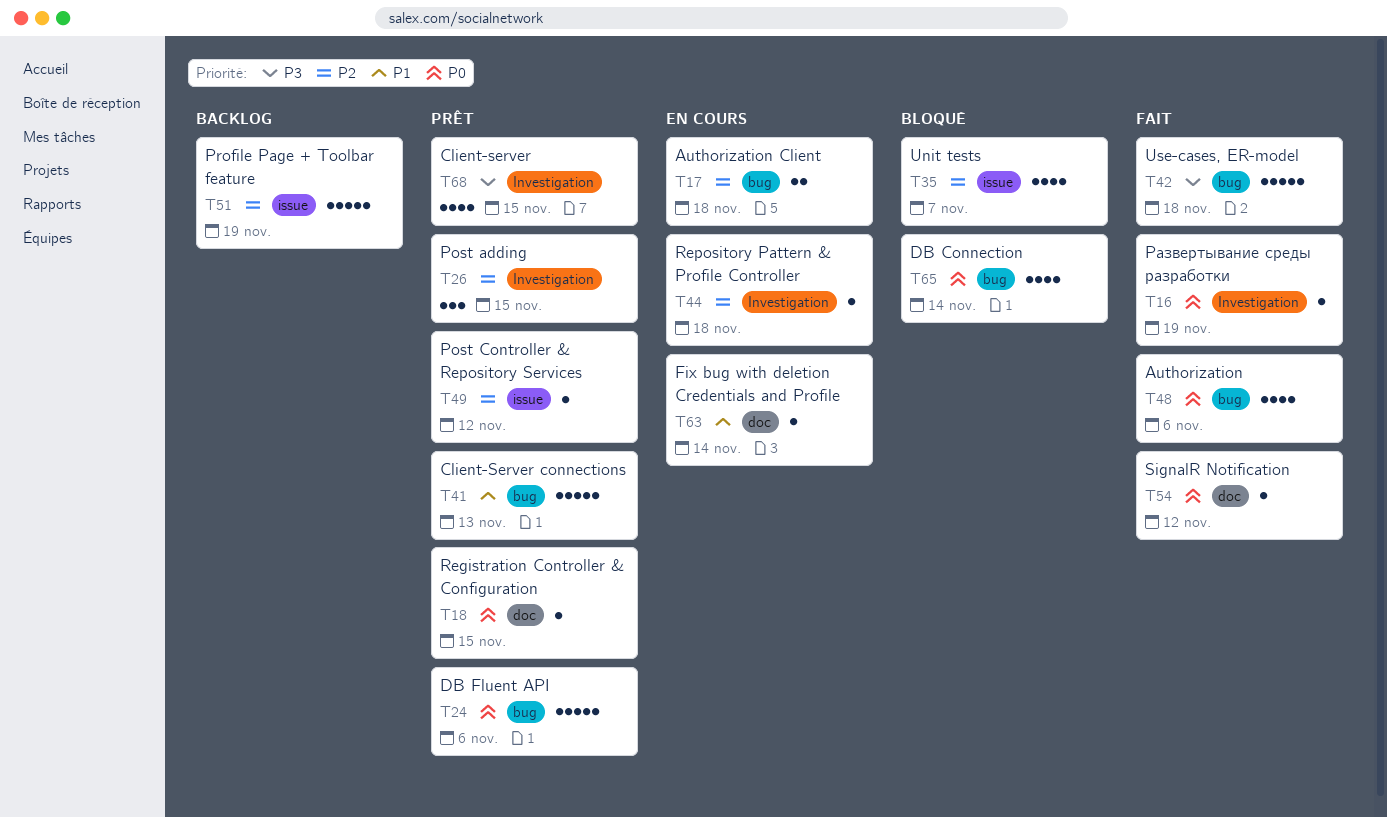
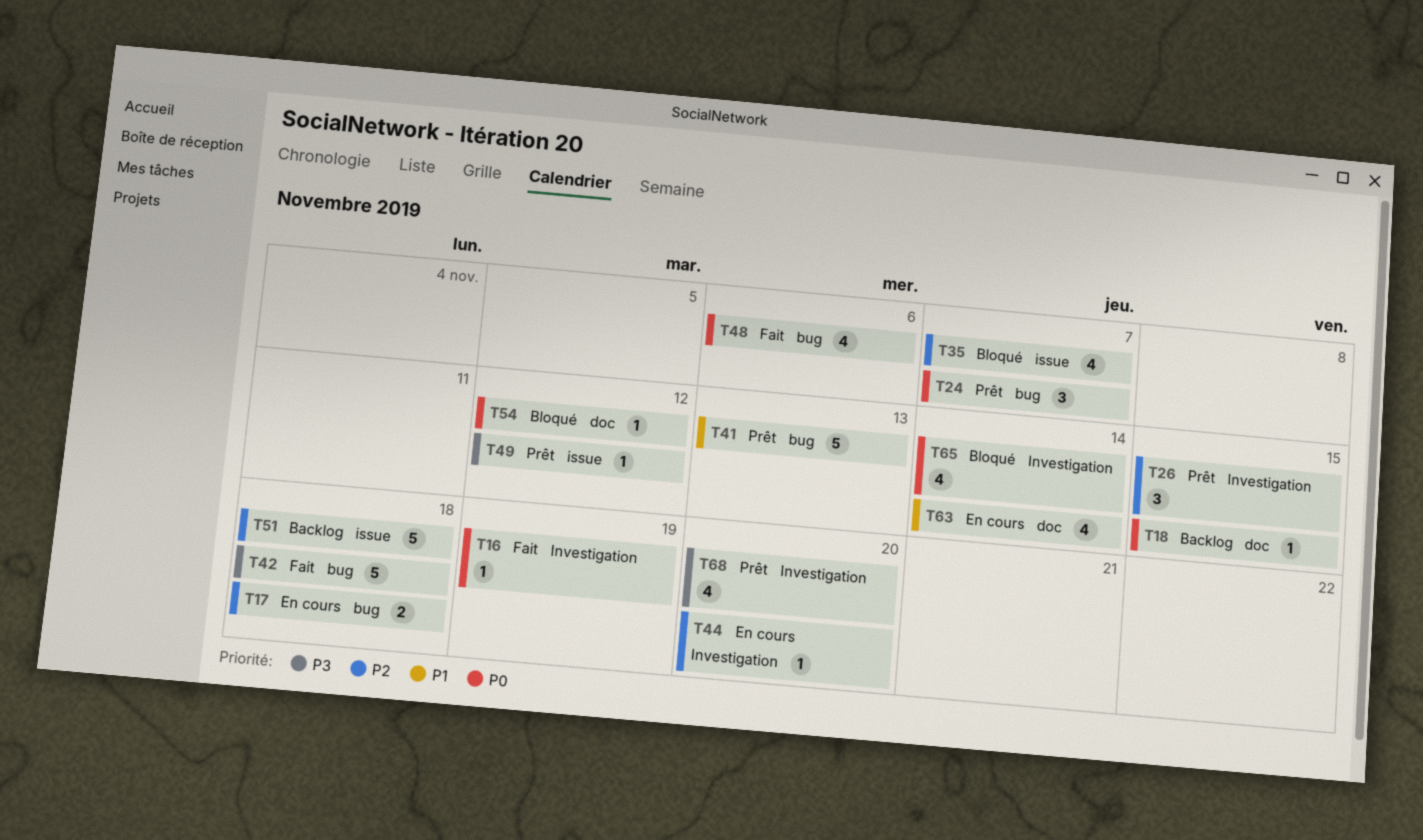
T18, status: Prêt -> Backlog
T24, estimate: 5 -> 3
T24, due: Nov 6 -> Nov 7
T44, due: Nov 18 -> Nov 20
T49, priority: P2 -> P3
T51, due: Nov 19 -> Nov 18
T54, status: Fait -> Bloqué
T63, estimate: 1 -> 4
T65, label: bug -> Investigation
T68, due: Nov 15 -> Nov 20

